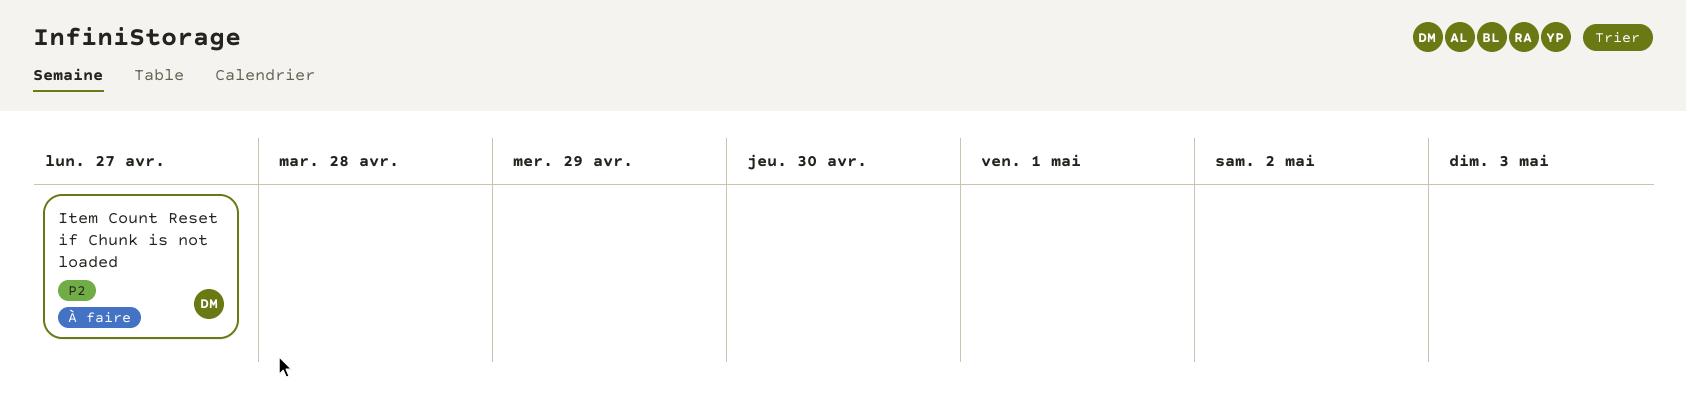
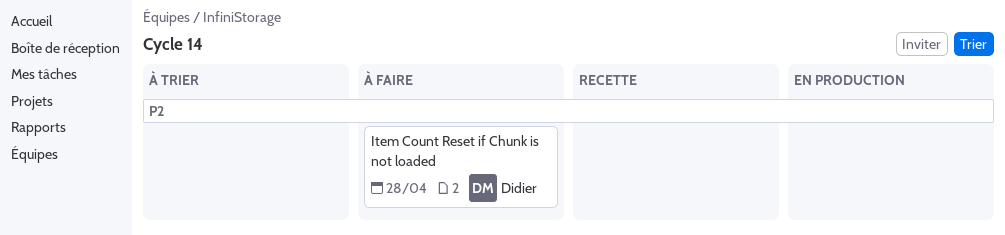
Item Count Reset if Chunk is not loaded, due: Apr 27 -> Apr 28

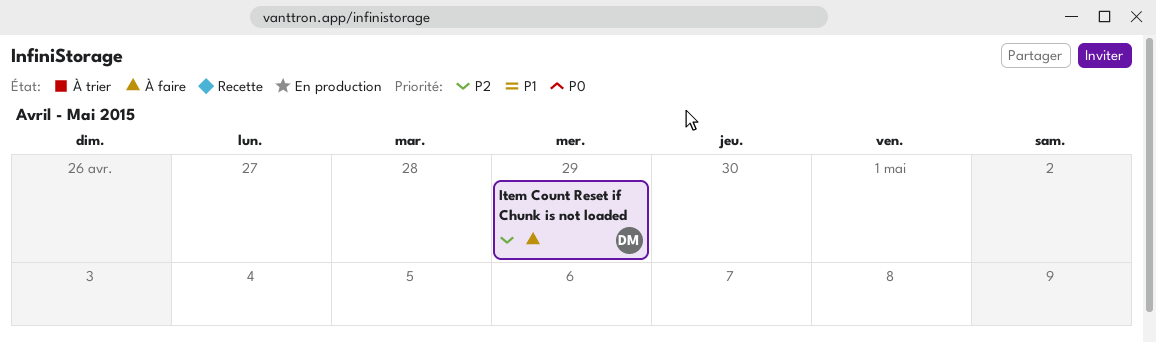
Item Count Reset if Chunk is not loaded, due: Apr 28 -> Apr 29

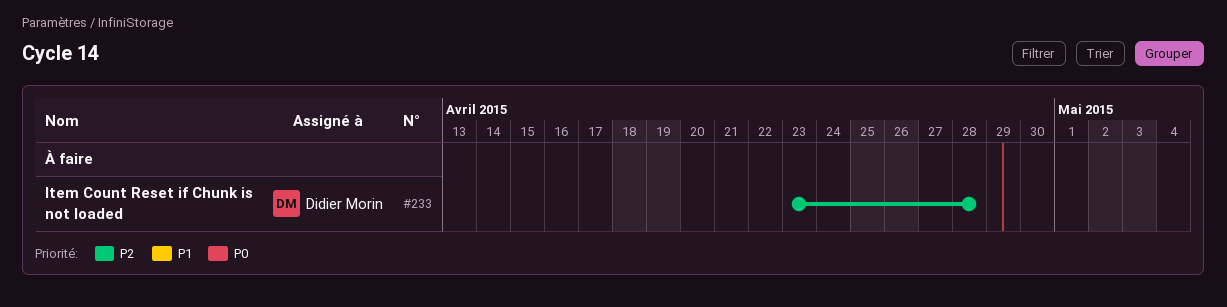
Item Count Reset if Chunk is not loaded, due: Apr 29 -> Apr 28

